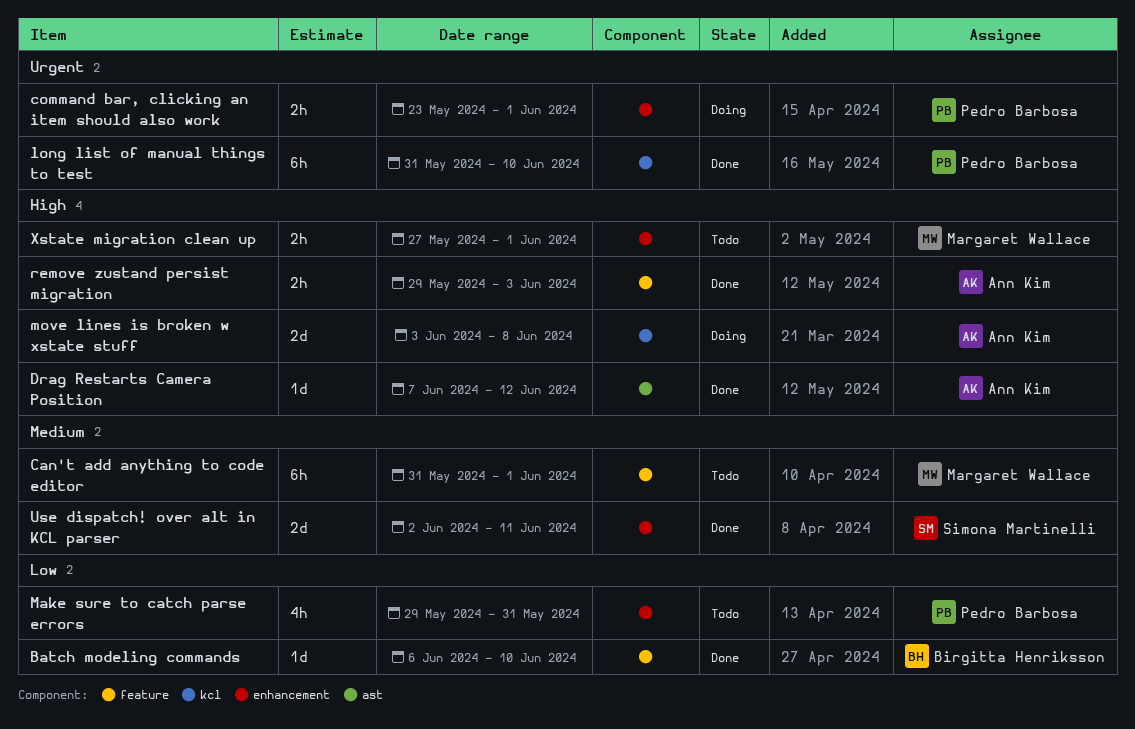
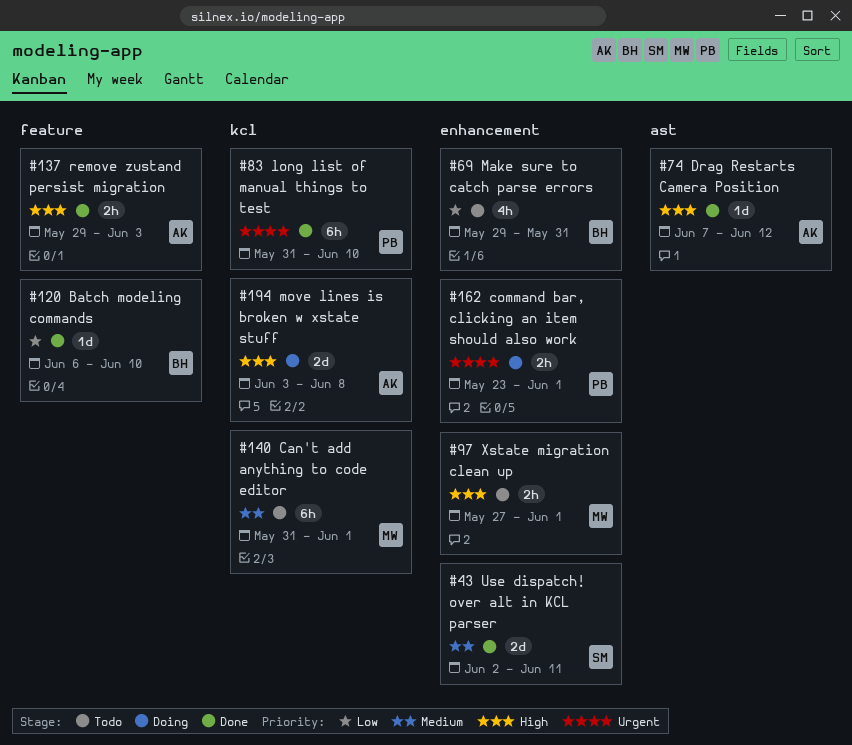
Can't add anything to code editor, label: feature -> kcl
Make sure to catch parse errors, owner: Pedro Barbosa -> Birgitta Henriksson

